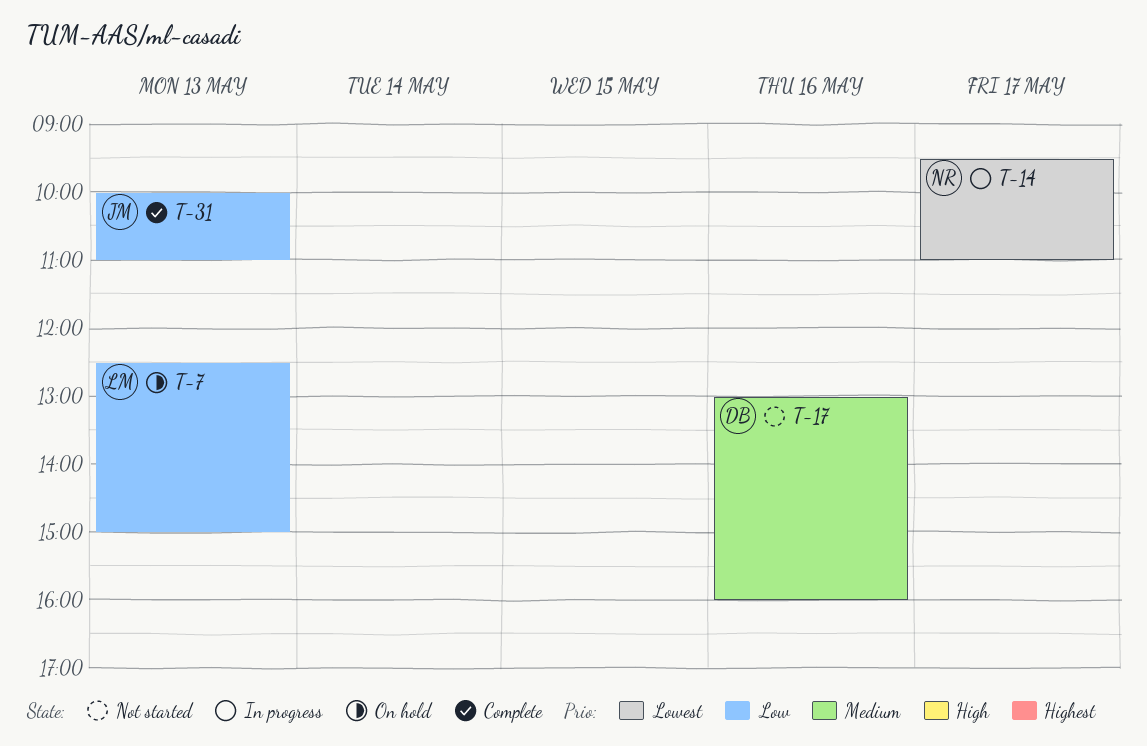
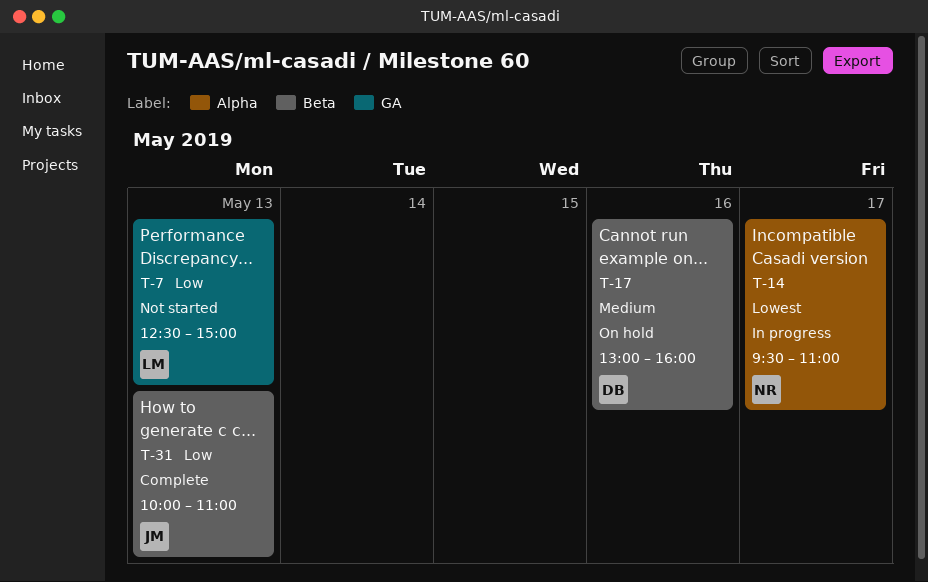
T-7, status: On hold -> Not started
T-17, status: Not started -> On hold

